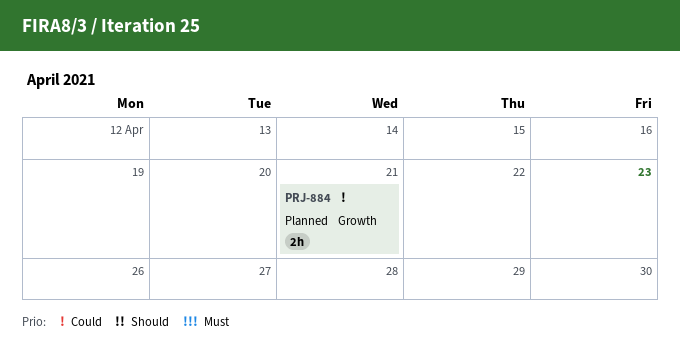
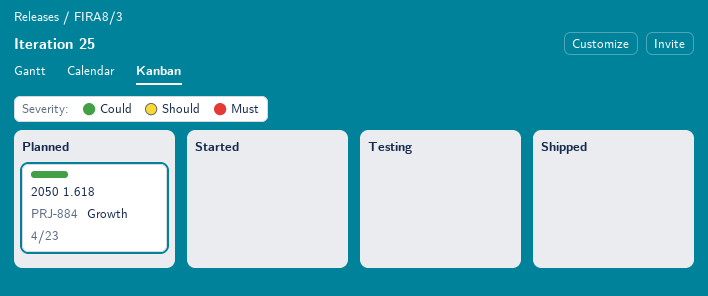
PRJ-884, due: Apr 21 -> Apr 23

